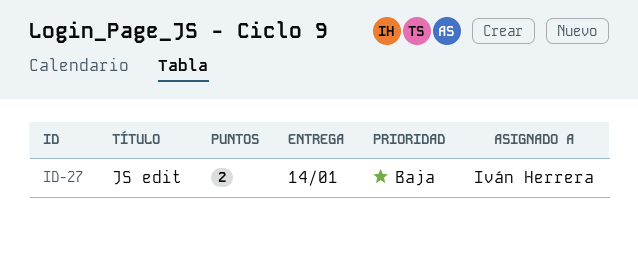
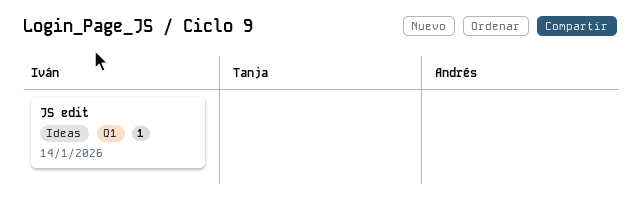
JS edit, estimate: 2 -> 1

